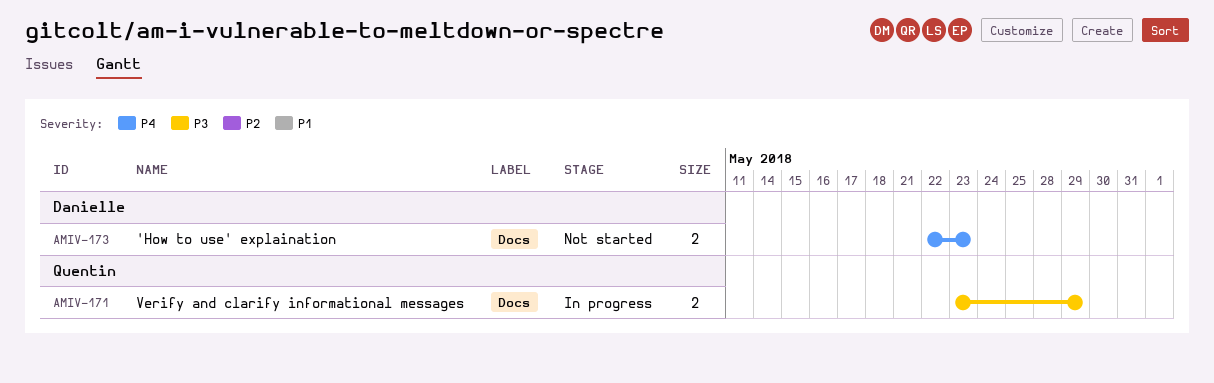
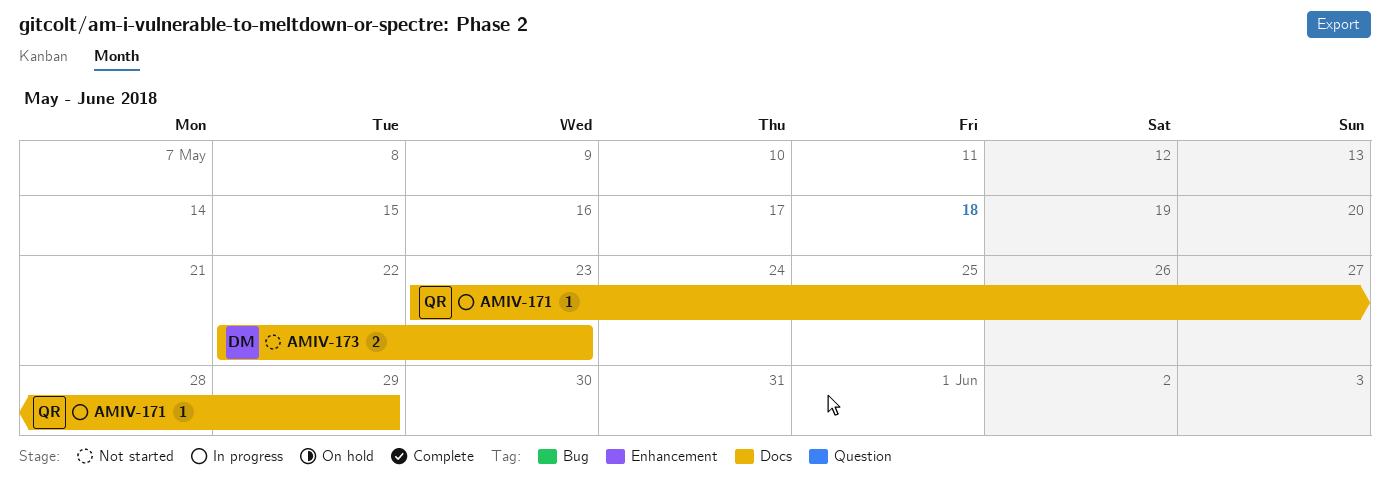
AMIV-171, estimate: 2 -> 1

